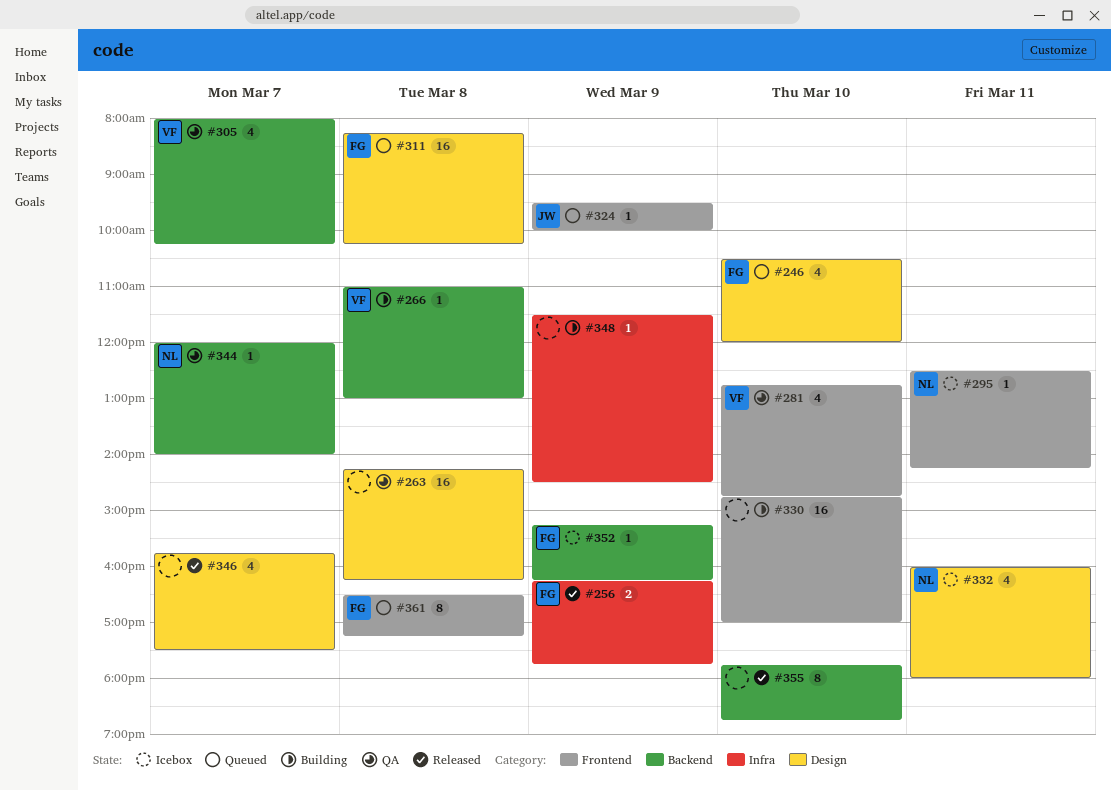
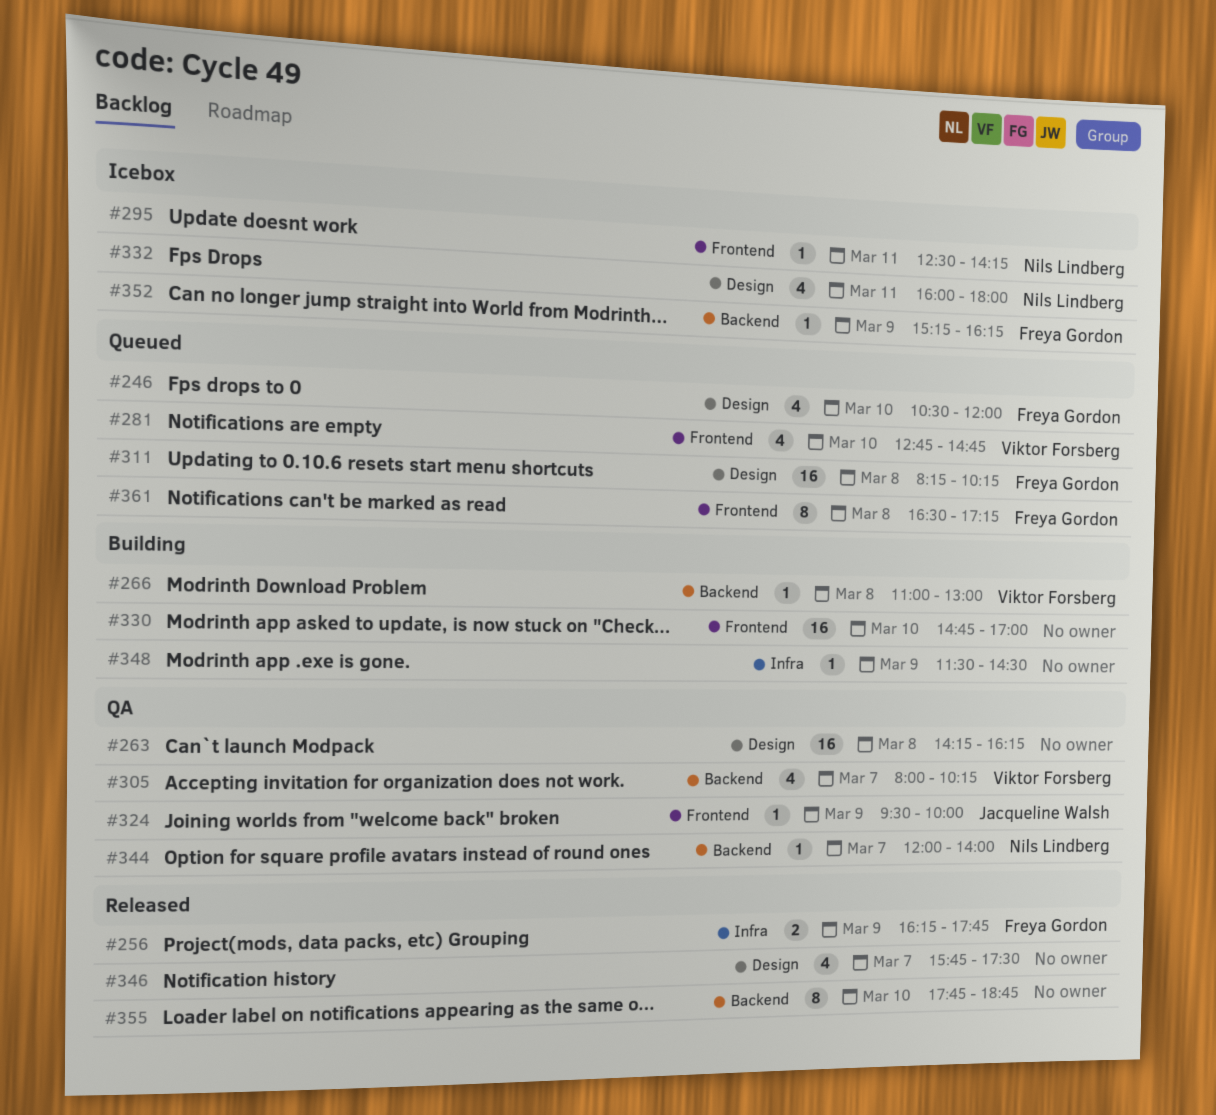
#281, status: QA -> Queued
#324, status: Queued -> QA

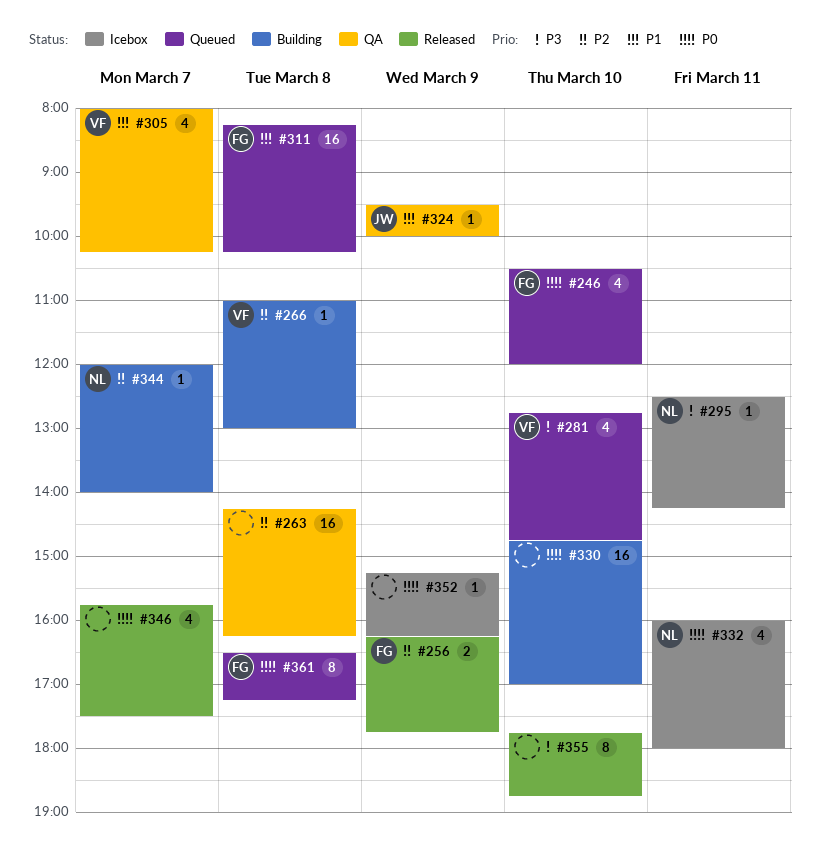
#344, status: QA -> Building
#348: present -> none
#352, owner: Freya Gordon -> none

